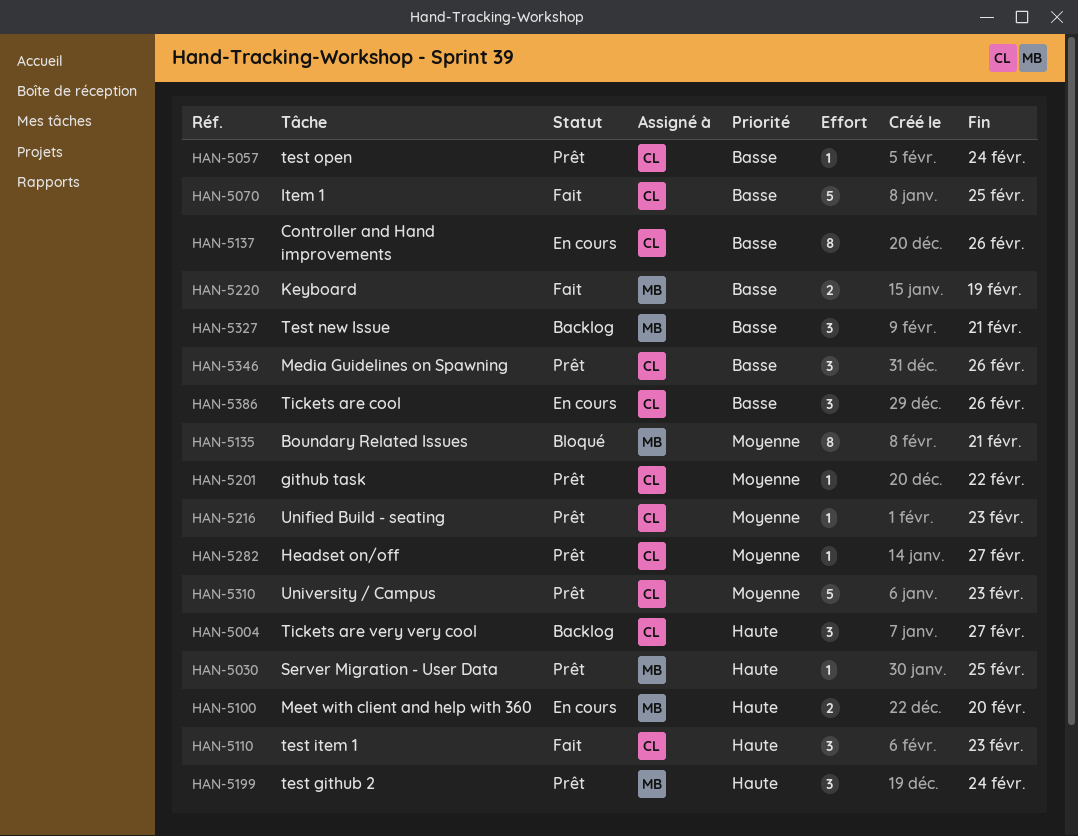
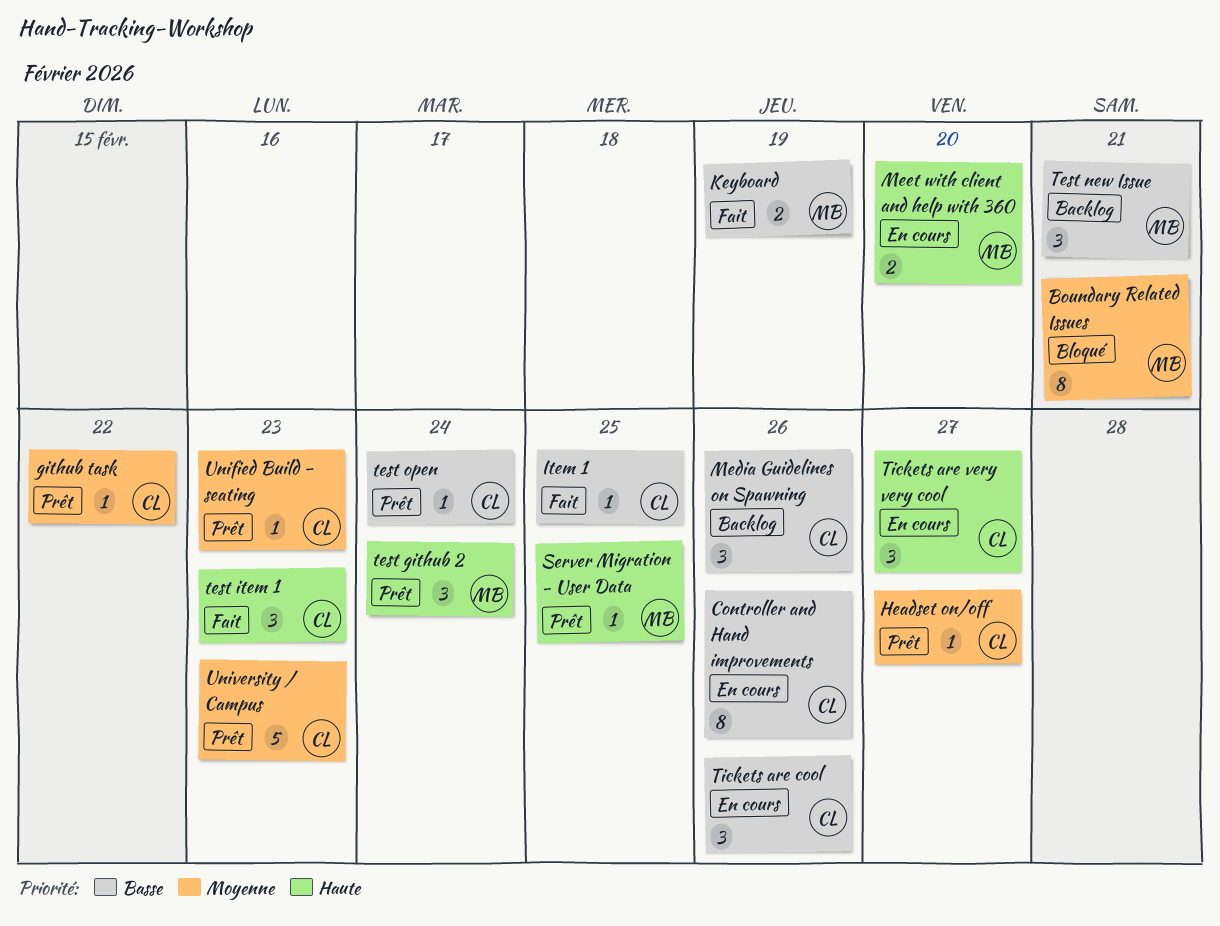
Item 1, estimate: 5 -> 1
Media Guidelines on Spawning, status: Prêt -> Backlog
Tickets are very very cool, status: Backlog -> En cours

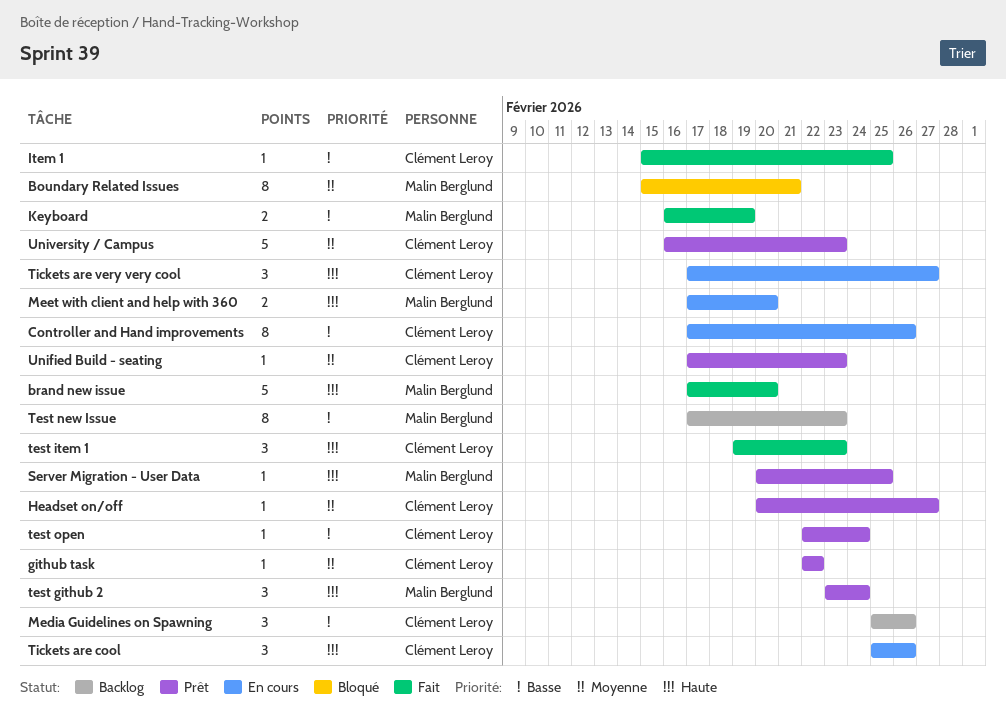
brand new issue: none -> present
Test new Issue, estimate: 3 -> 8
Test new Issue, due: Feb 21 -> Feb 23
Tickets are cool, priority: Basse -> Haute

